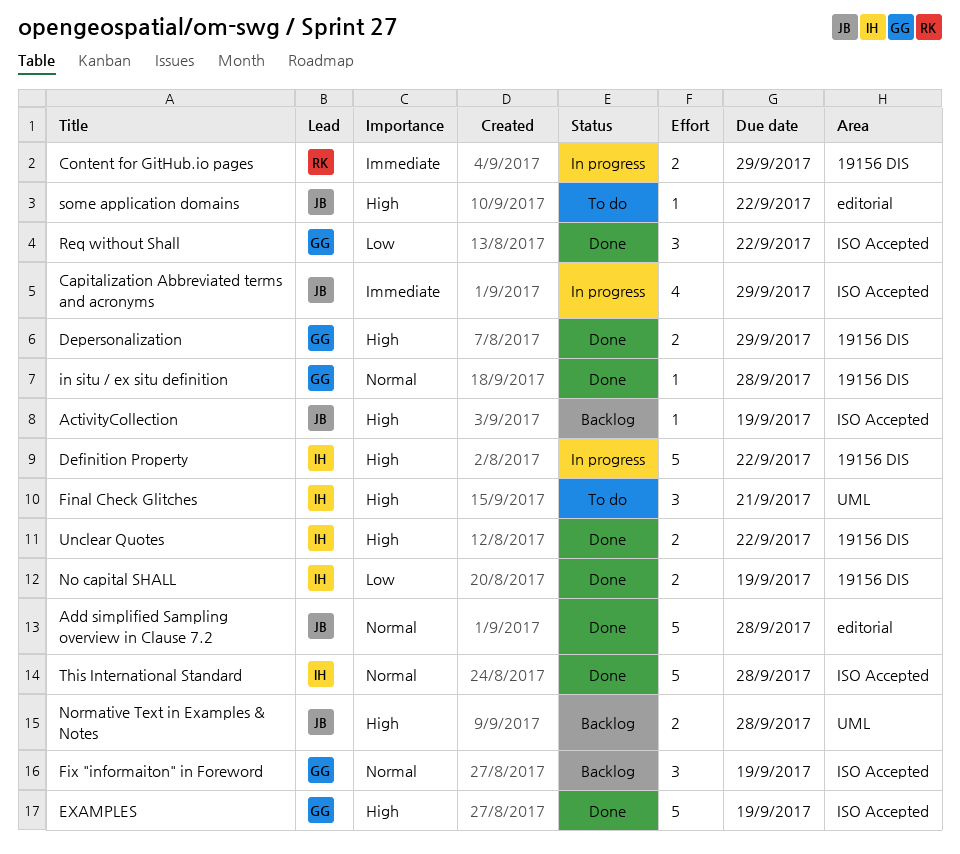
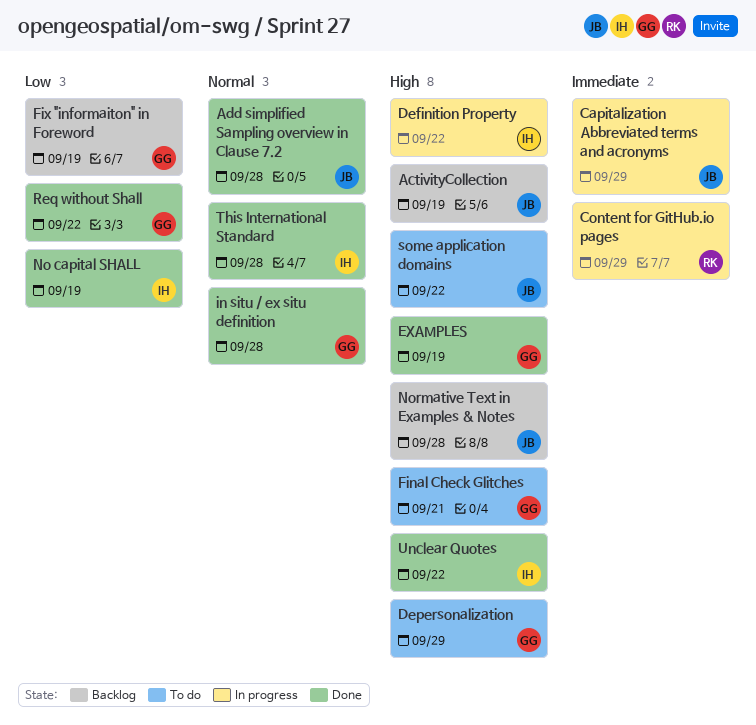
Depersonalization, status: Done -> To do
Final Check Glitches, owner: IH -> GG
Fix "informaiton" in Foreword, priority: Normal -> Low

